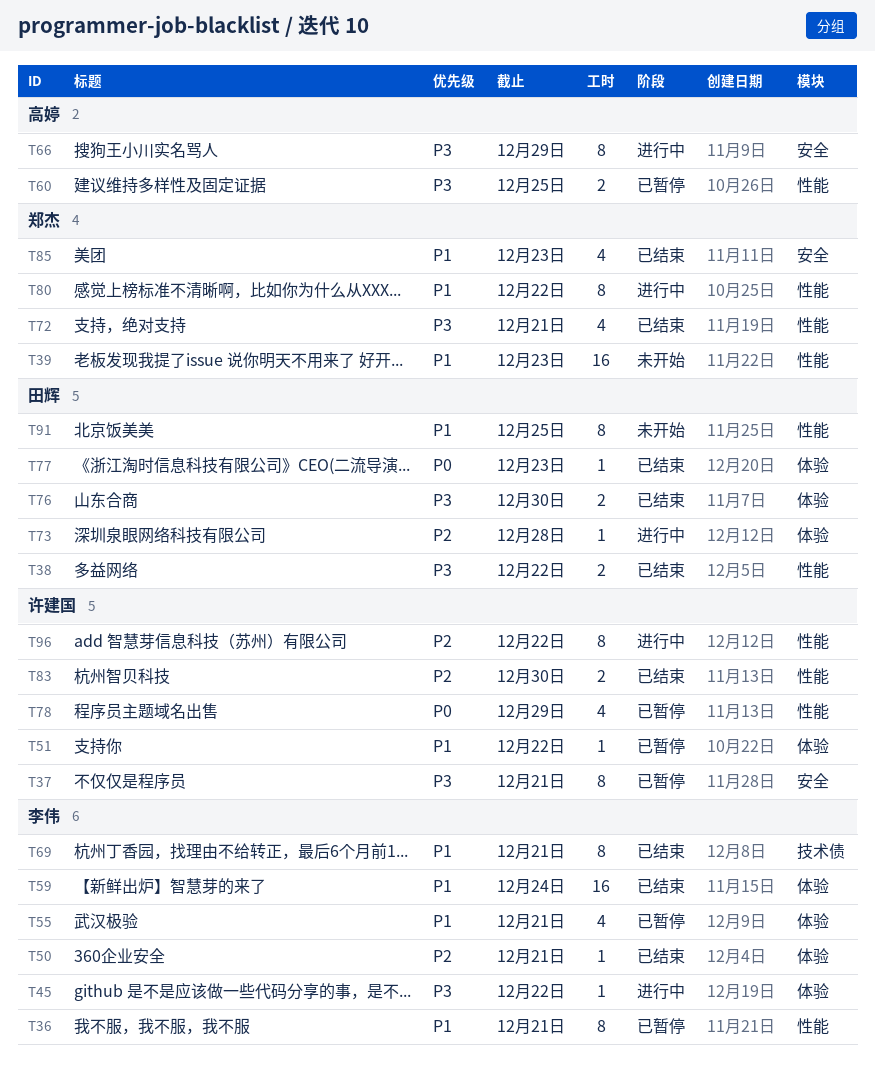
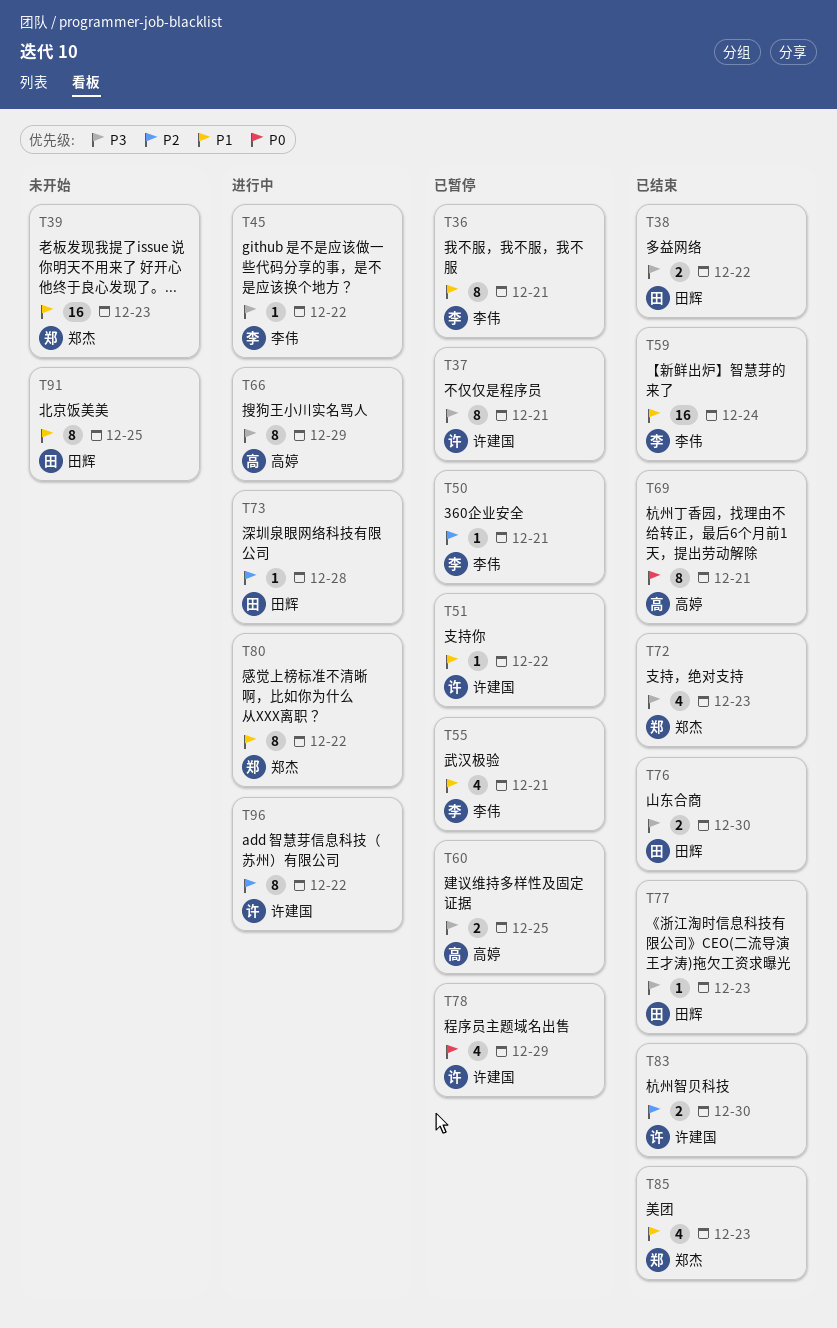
T50, status: 已结束 -> 已暂停
T69, owner: 李伟 -> 高婷
T69, priority: P1 -> P0
T72, due: Dec 21 -> Dec 23
T77, priority: P0 -> P3

